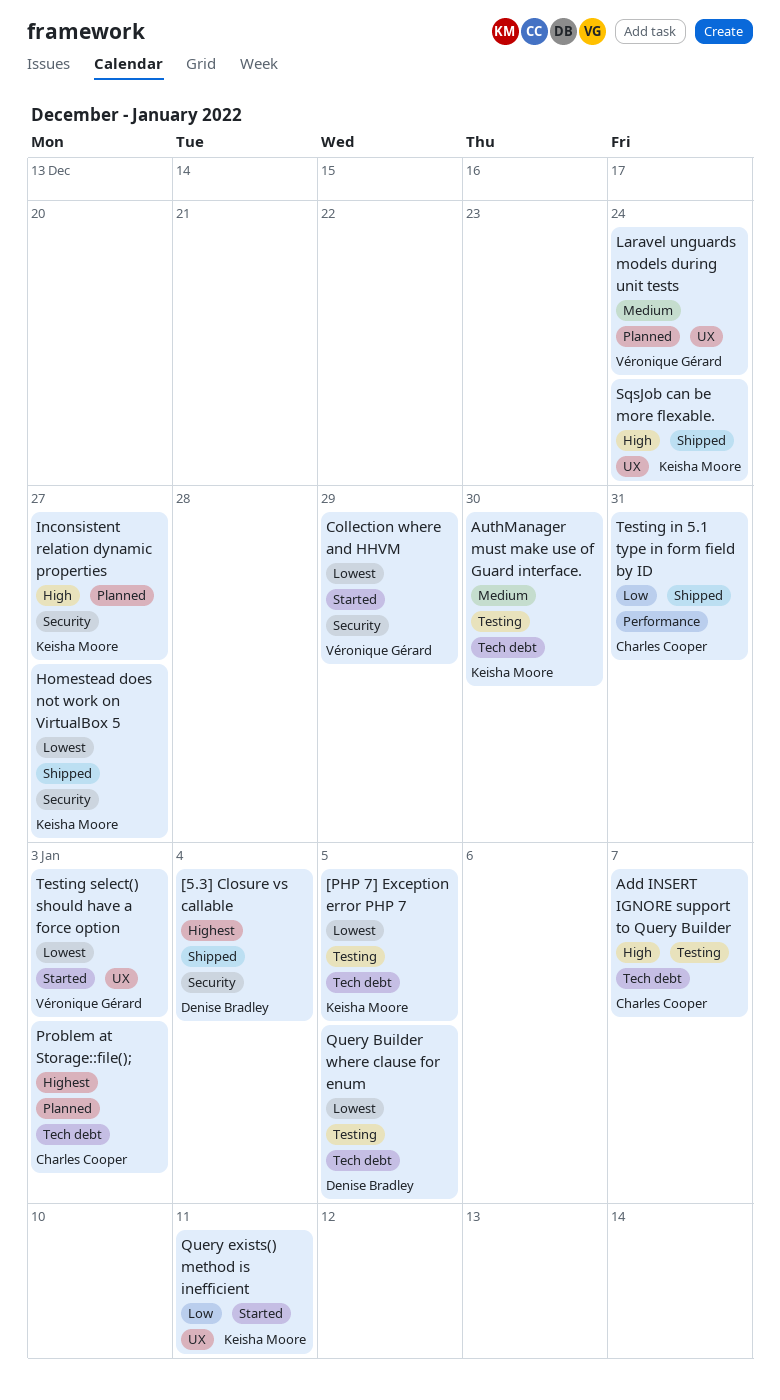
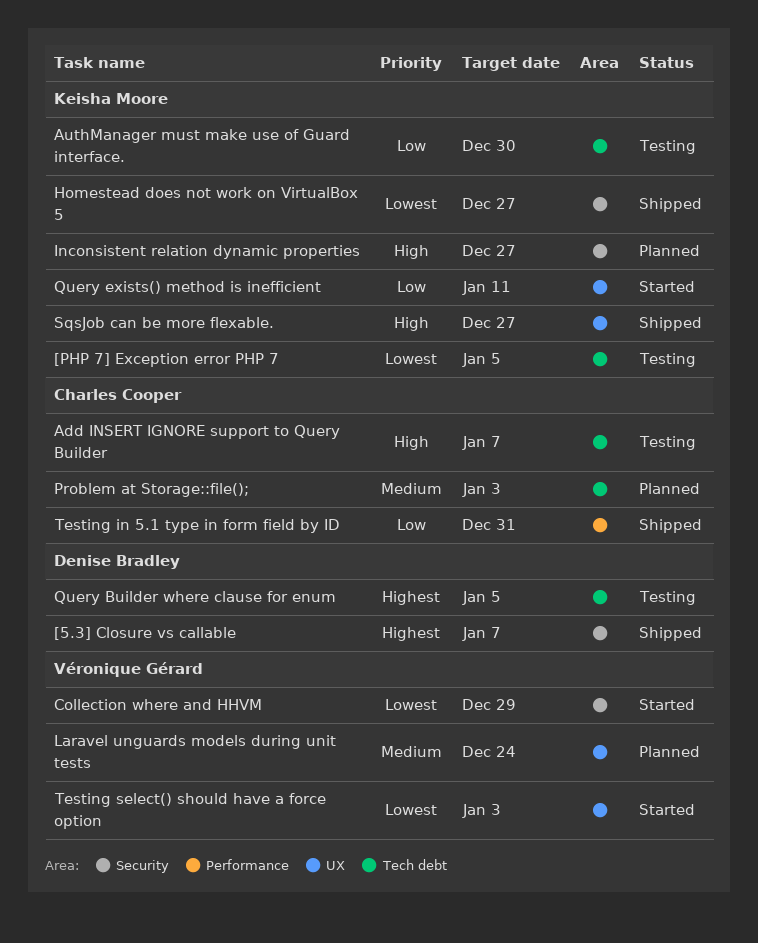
[5.3] Closure vs callable, due: Jan 4 -> Jan 7
AuthManager must make use of Guard interface., priority: Medium -> Low
Problem at Storage::file();, priority: Highest -> Medium
Query Builder where clause for enum, priority: Lowest -> Highest
SqsJob can be more flexable., due: Dec 24 -> Dec 27

